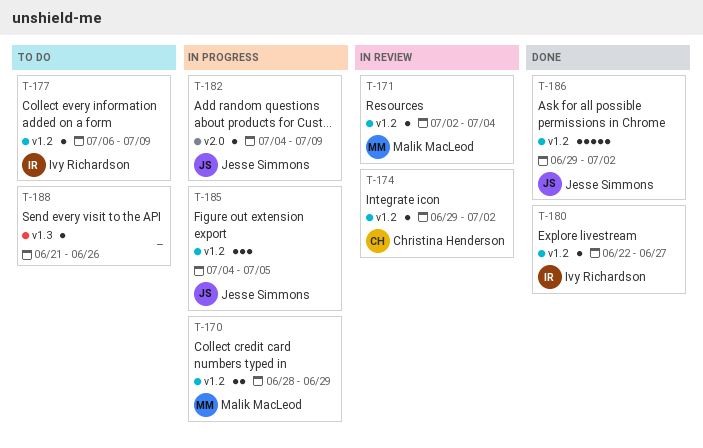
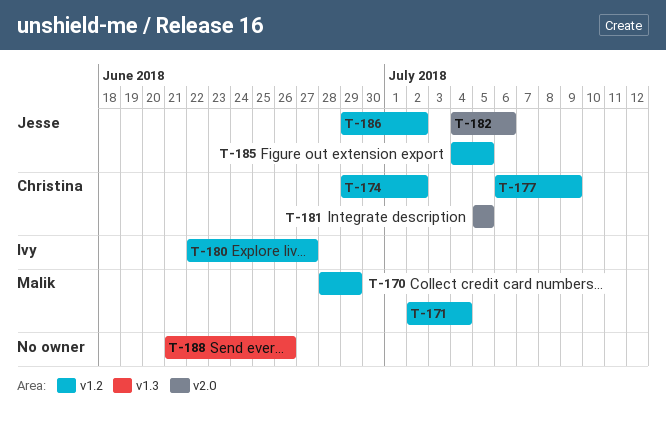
T-177, owner: Ivy Richardson -> Christina Henderson
T-181: none -> present
T-182, due: Jul 9 -> Jul 6

